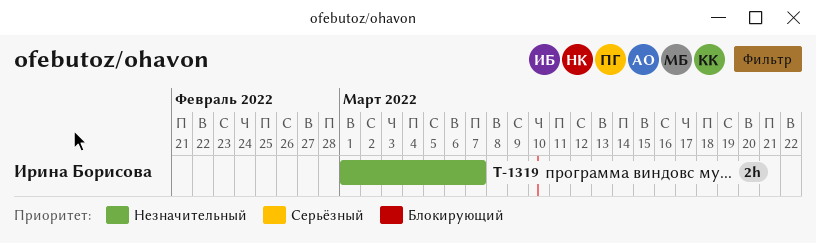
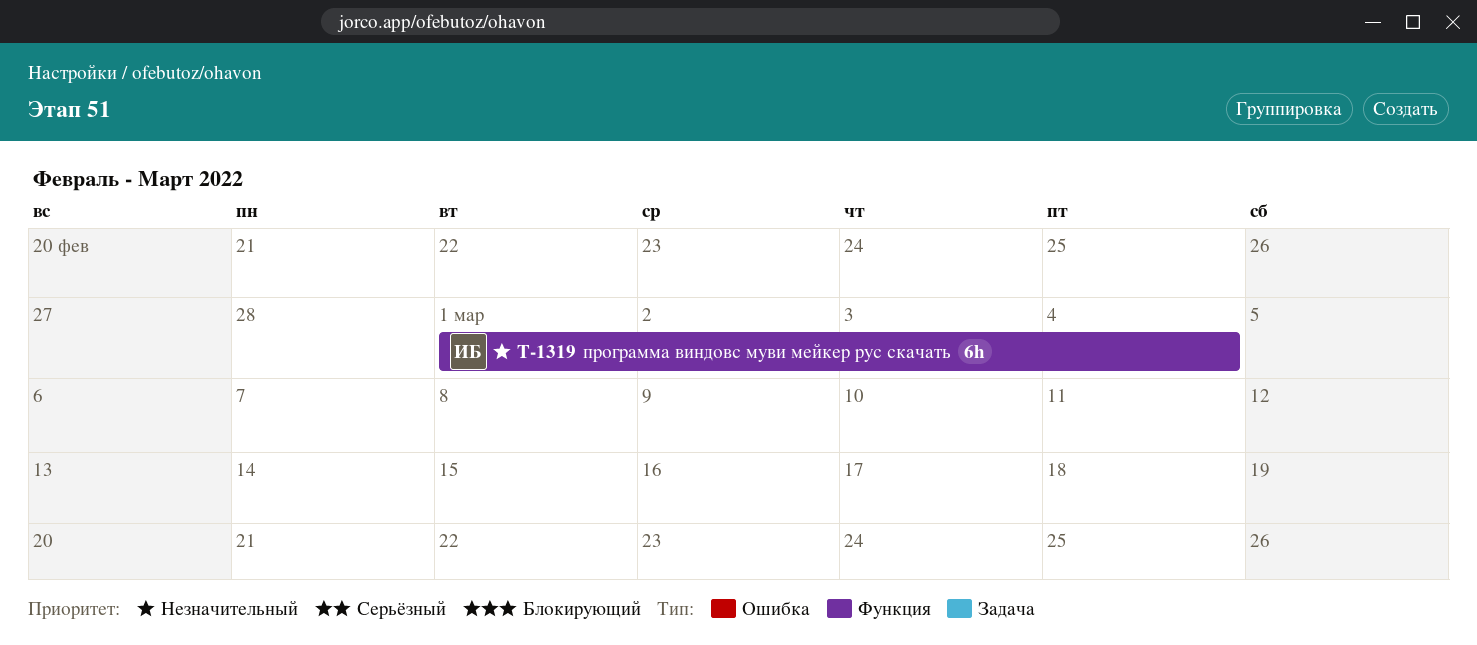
T-1319, estimate: 2h -> 6h
T-1319, due: Mar 7 -> Mar 4

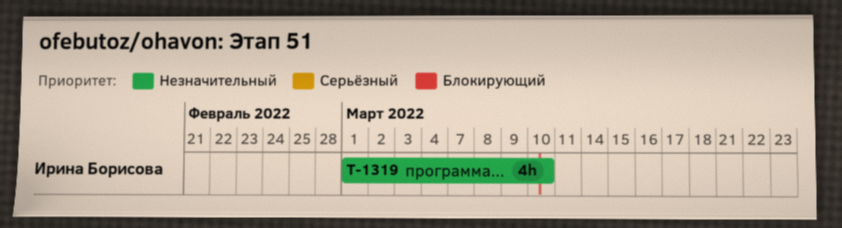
T-1319, estimate: 6h -> 4h
T-1319, due: Mar 4 -> Mar 10

